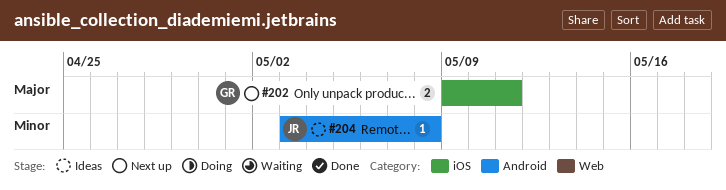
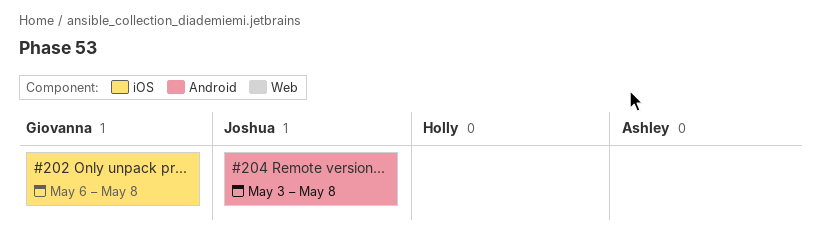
#202, start: May 9 -> May 6
#202, due: May 11 -> May 8

